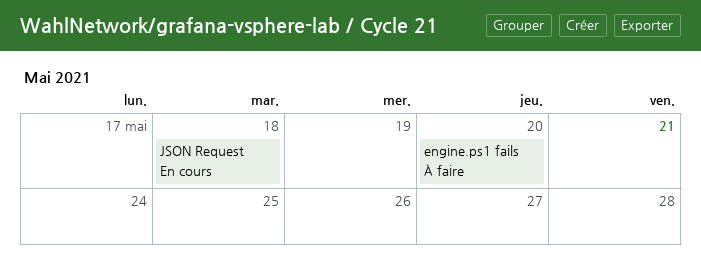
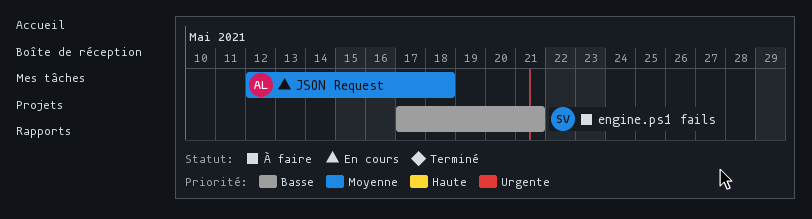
engine.ps1 fails, due: May 20 -> May 21

